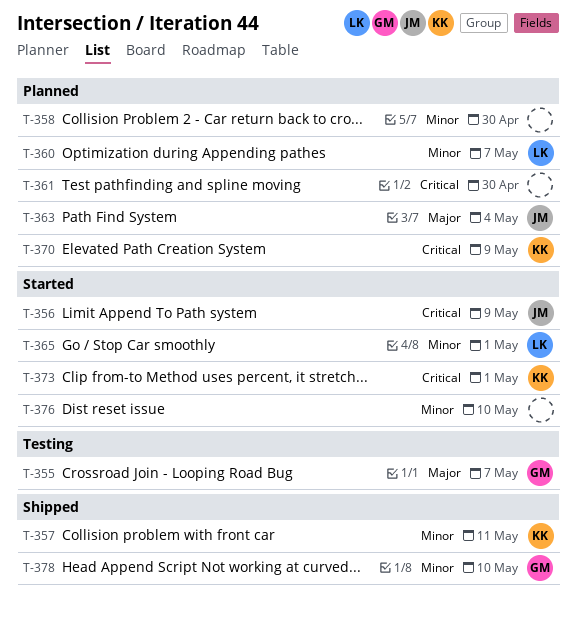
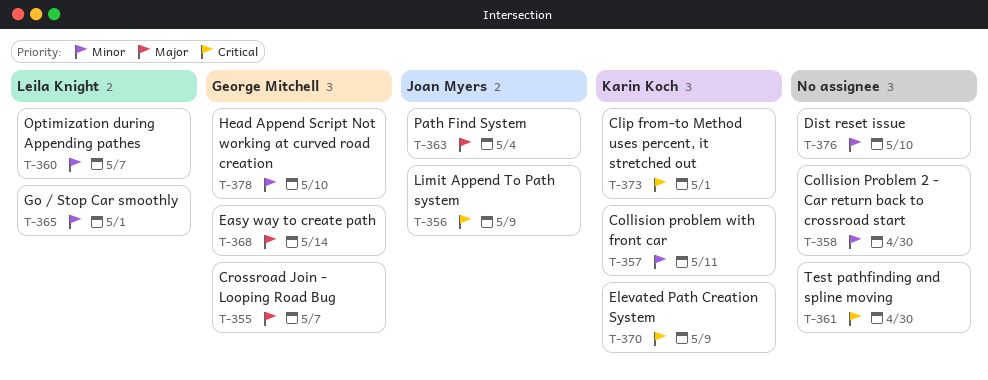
T-368: none -> present

